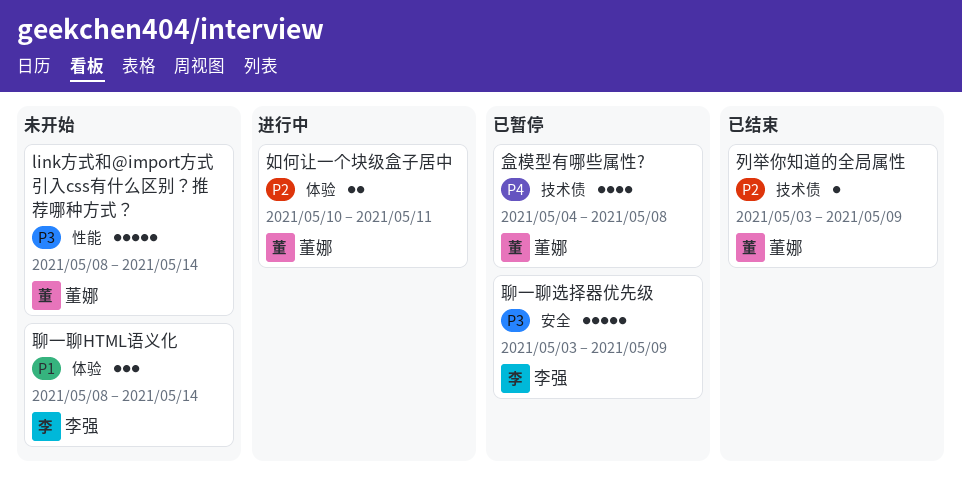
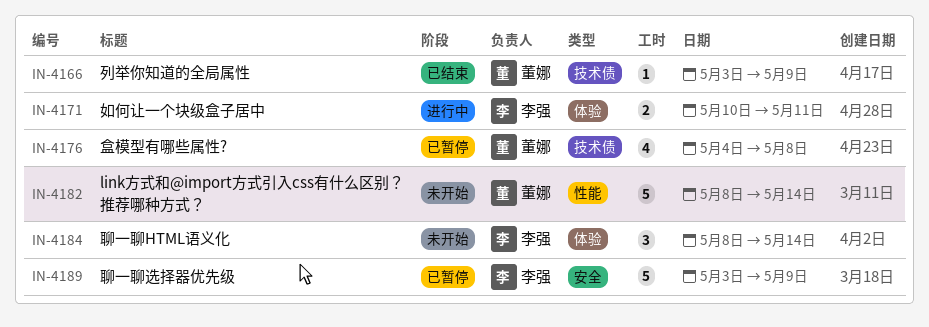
如何让一个块级盒子居中, owner: 董娜 -> 李强

